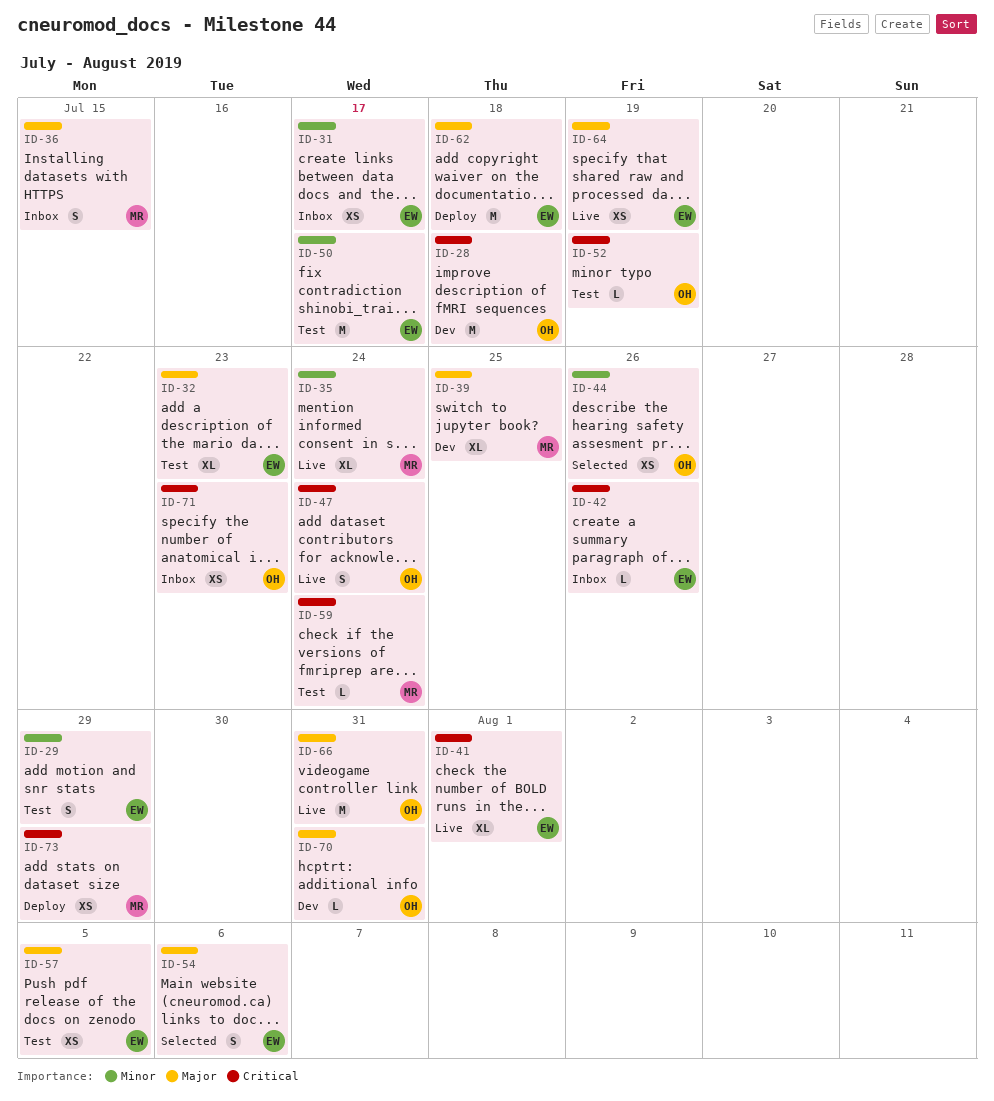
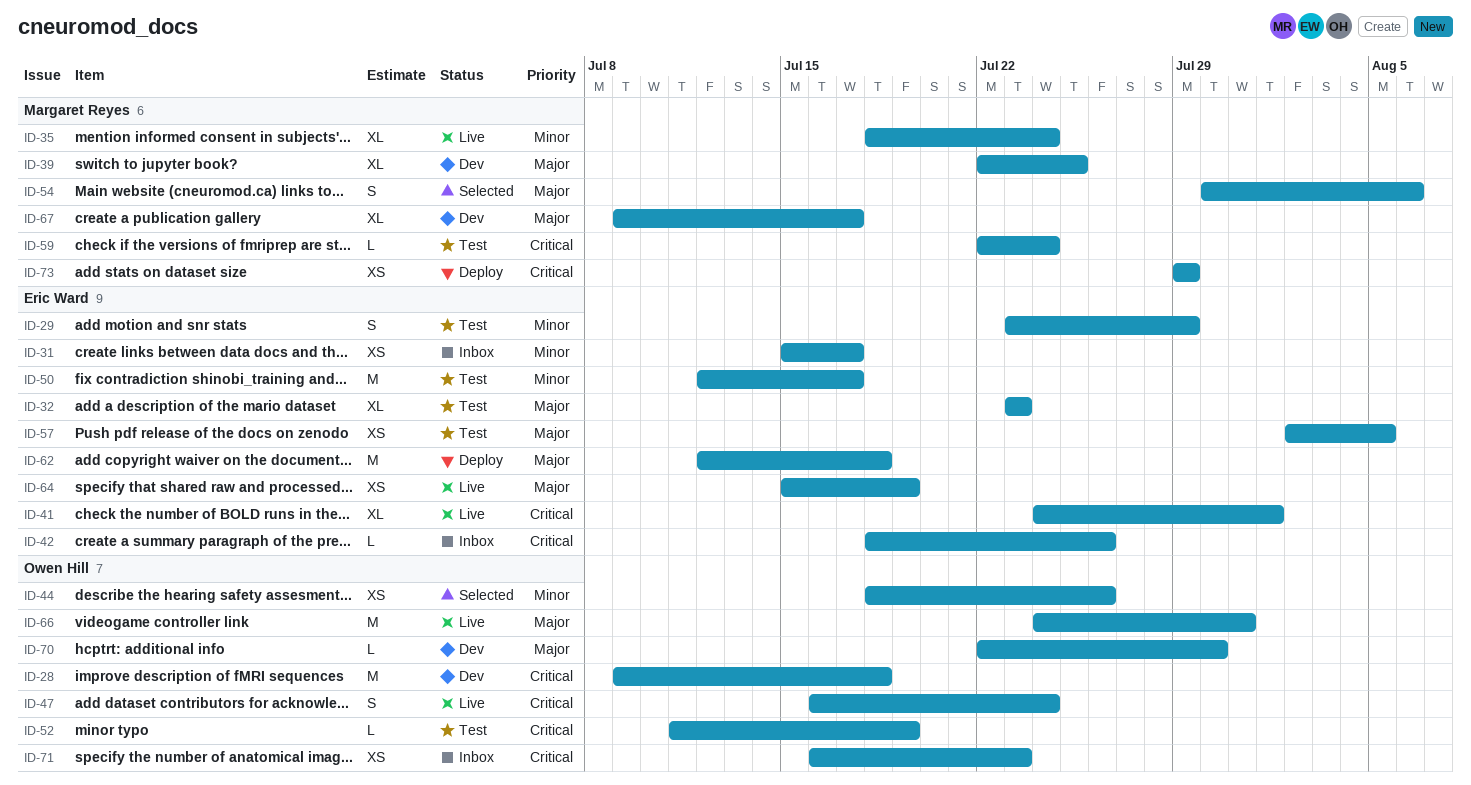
ID-36: present -> none
ID-54, owner: Eric Ward -> Margaret Reyes
ID-67: none -> present
ID-70, due: Jul 31 -> Jul 30

